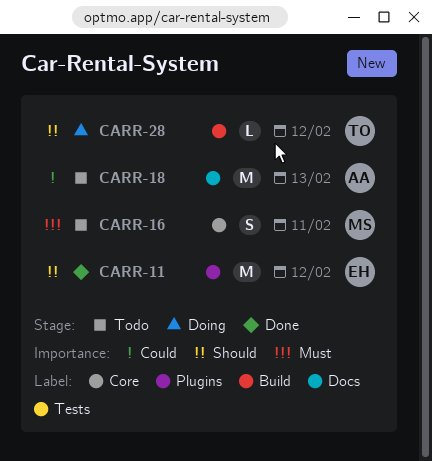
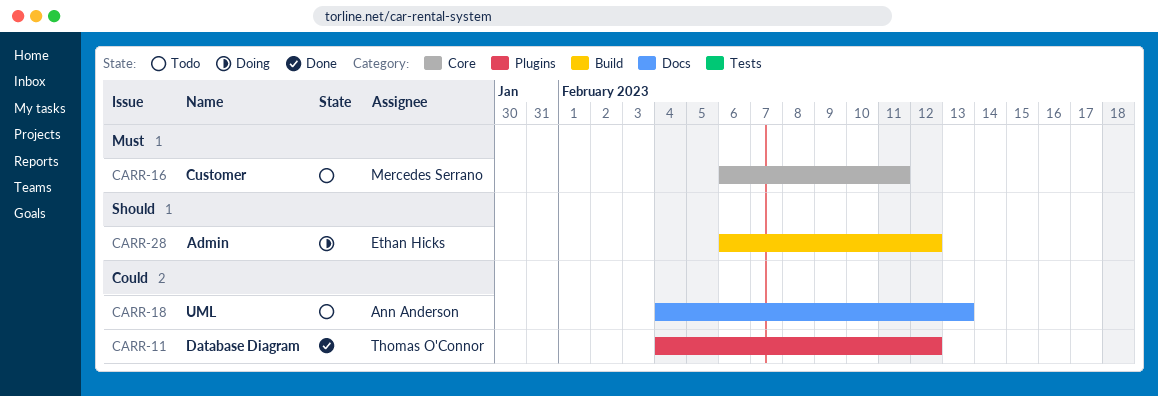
CARR-11, owner: Ethan Hicks -> Thomas O'Connor
CARR-11, priority: Should -> Could
CARR-28, owner: Thomas O'Connor -> Ethan Hicks

